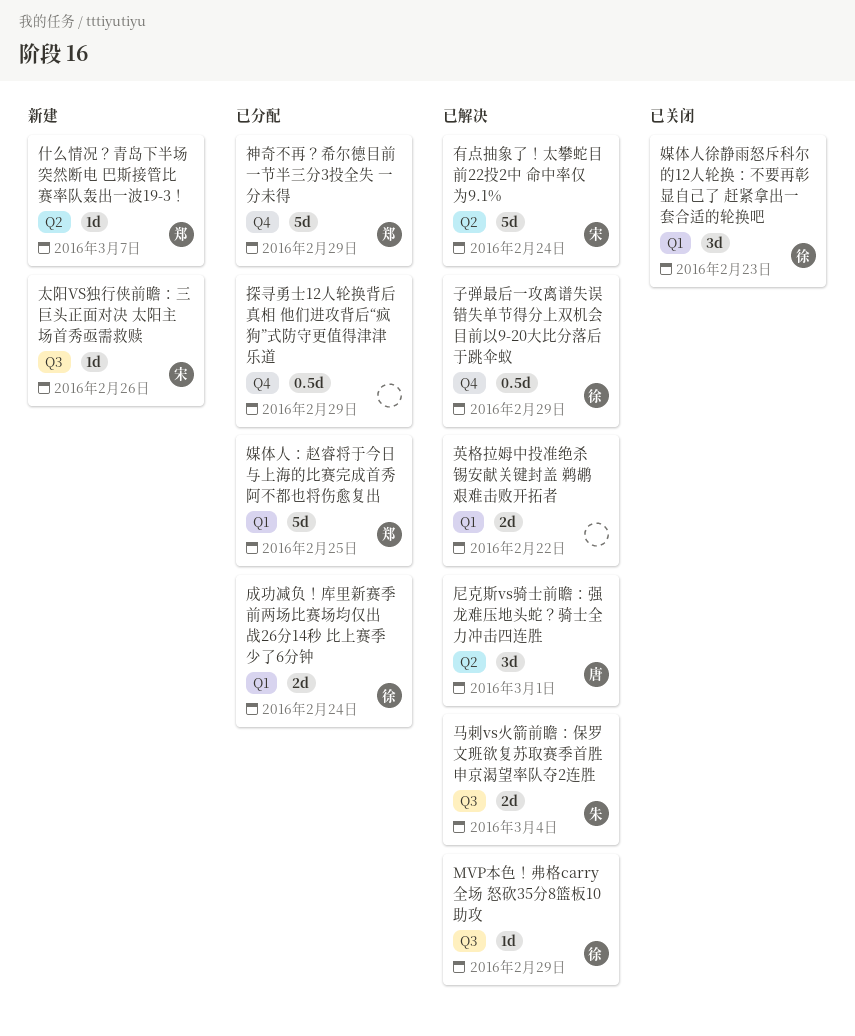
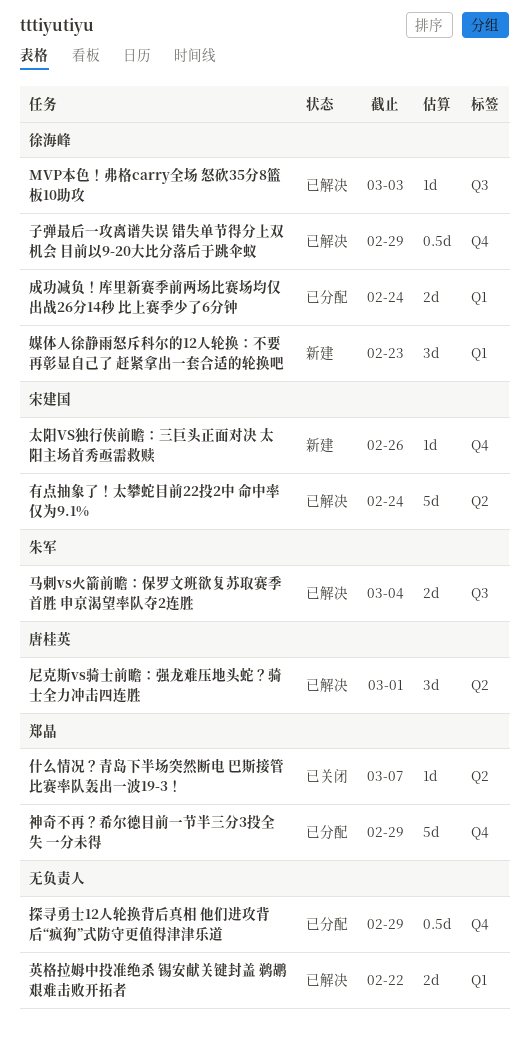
MVP本色！弗格carry全场 怒砍35分8篮板10助攻, due: Feb 29 -> Mar 3
什么情况？青岛下半场突然断电 巴斯接管比赛率队轰出一波19-3！, status: 新建 -> 已关闭
太阳VS独行侠前瞻：三巨头正面对决 太阳主场首秀亟需救赎, label: Q3 -> Q4
媒体人徐静雨怒斥科尔的12人轮换：不要再彰显自己了 赶紧拿出一套合适的轮换吧, status: 已关闭 -> 新建
媒体人：赵睿将于今日与上海的比赛完成首秀 阿不都也将伤愈复出: present -> none

